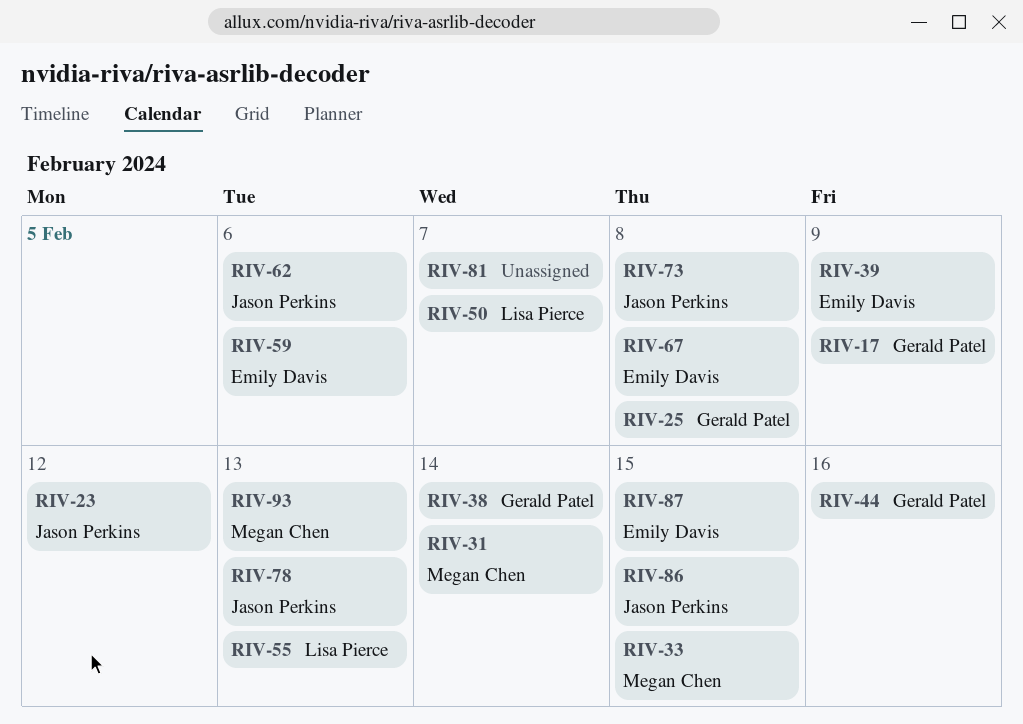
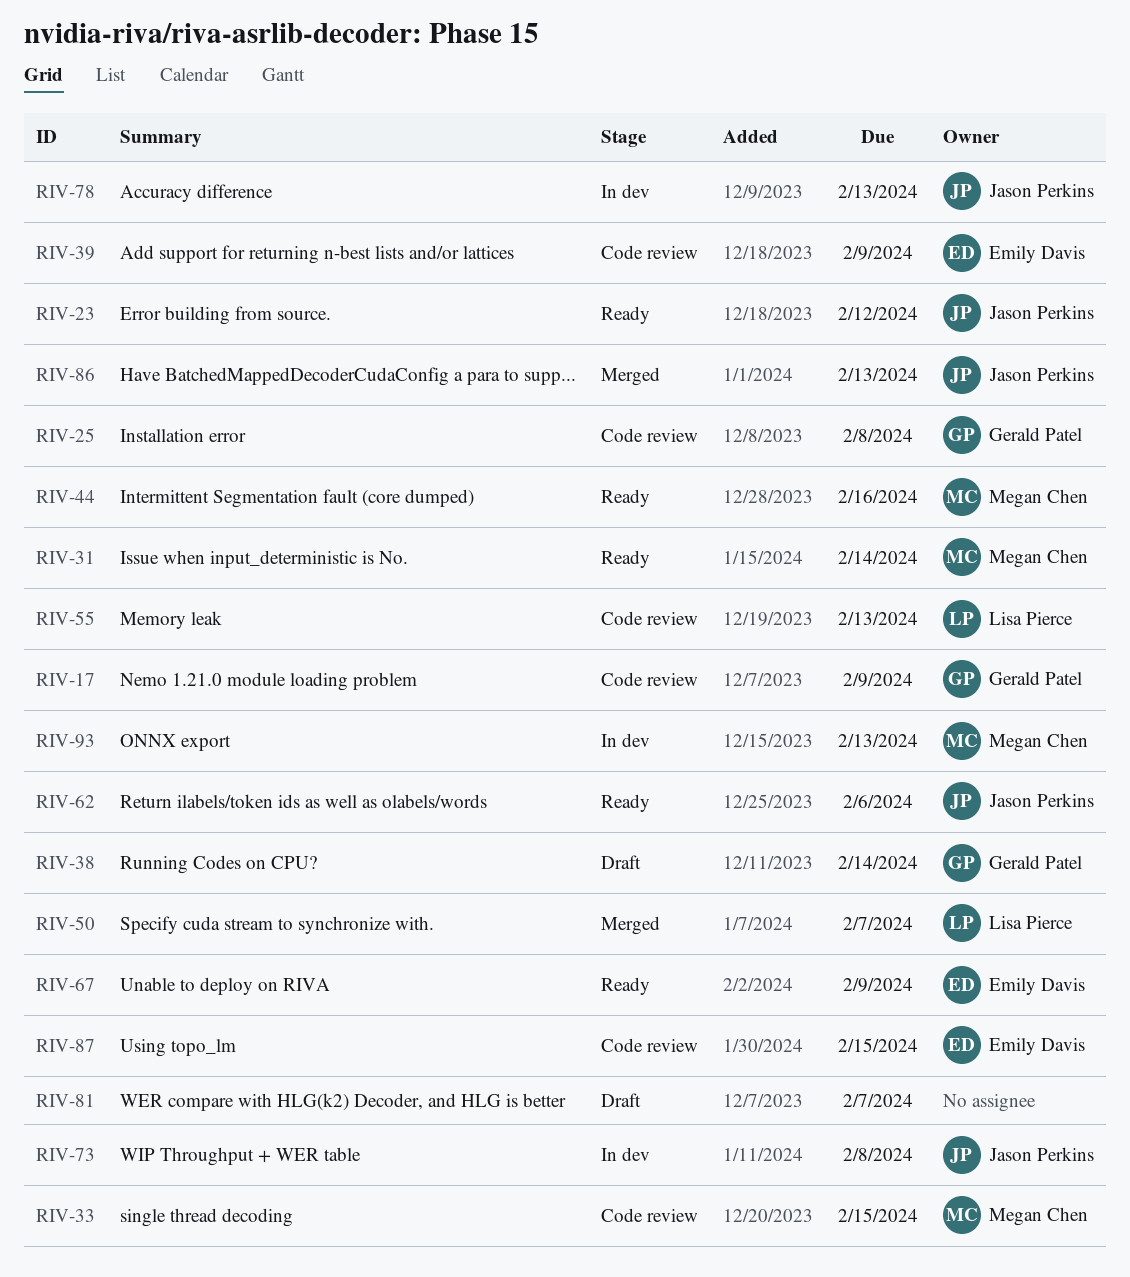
RIV-44, owner: Gerald Patel -> Megan Chen
RIV-59: present -> none
RIV-67, due: Feb 8 -> Feb 9
RIV-86, due: Feb 15 -> Feb 13

